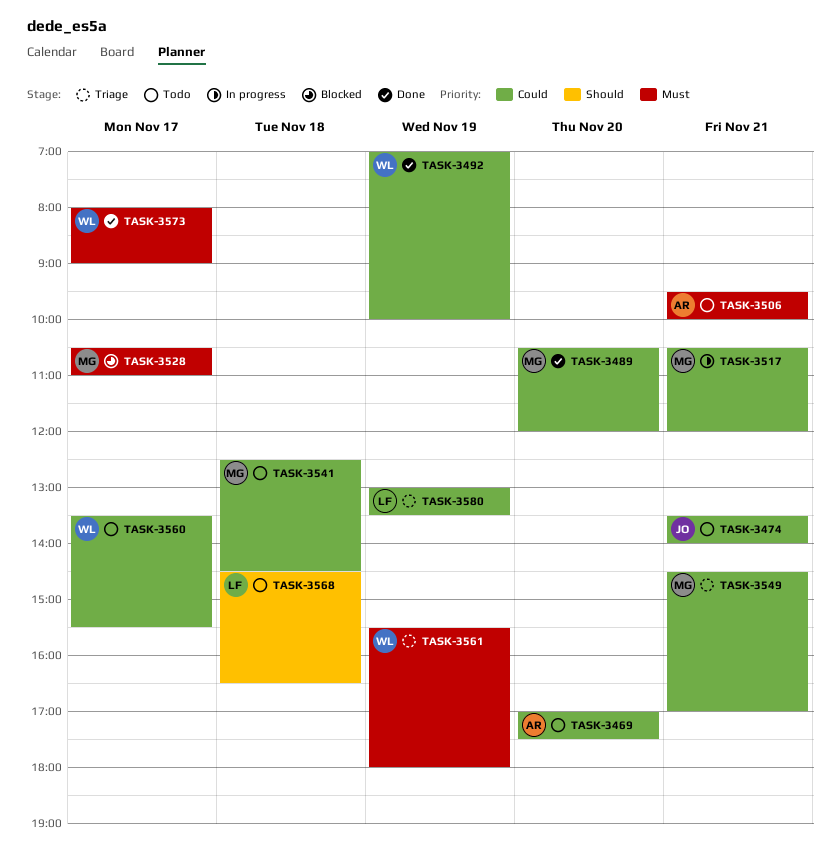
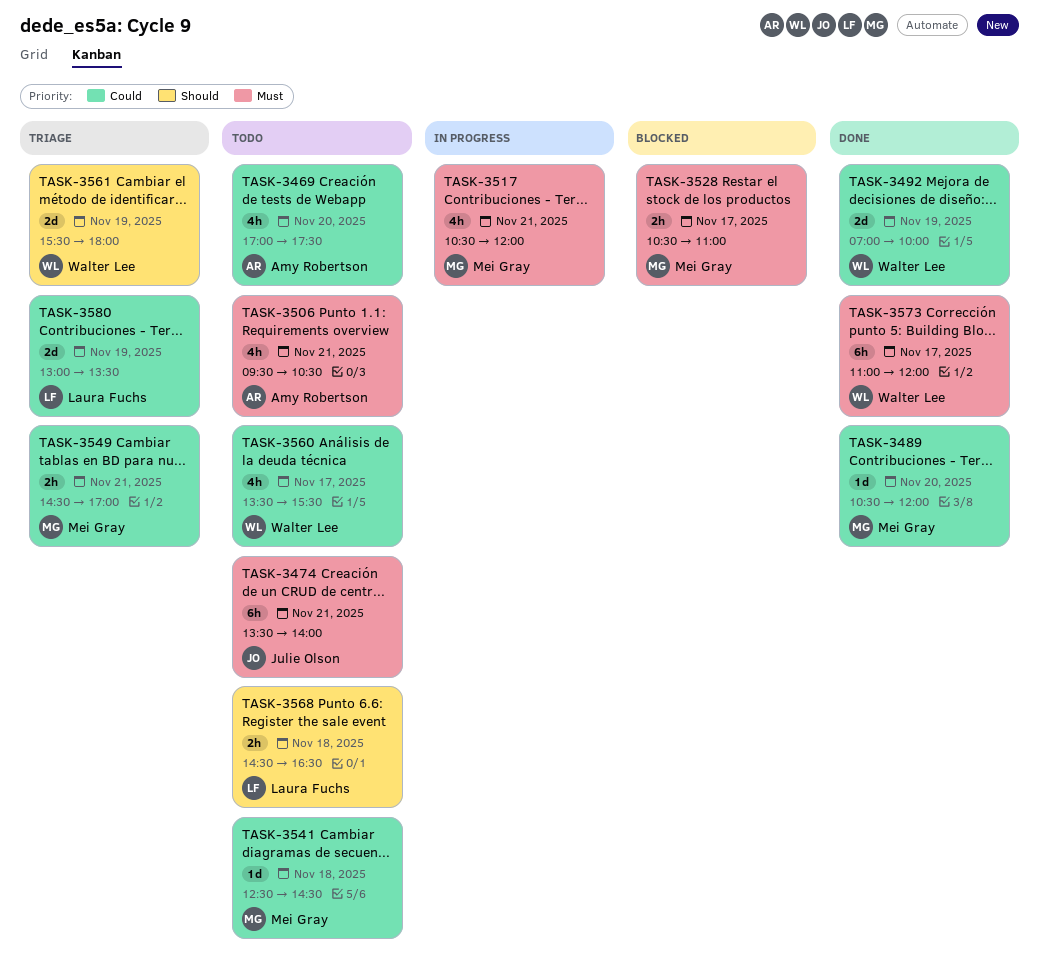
TASK-3474, priority: Could -> Must
TASK-3506, ends: 10:00 -> 10:30
TASK-3517, priority: Could -> Must
TASK-3561, priority: Must -> Should
TASK-3573, begins: 08:00 -> 11:00
TASK-3573, ends: 09:00 -> 12:00

